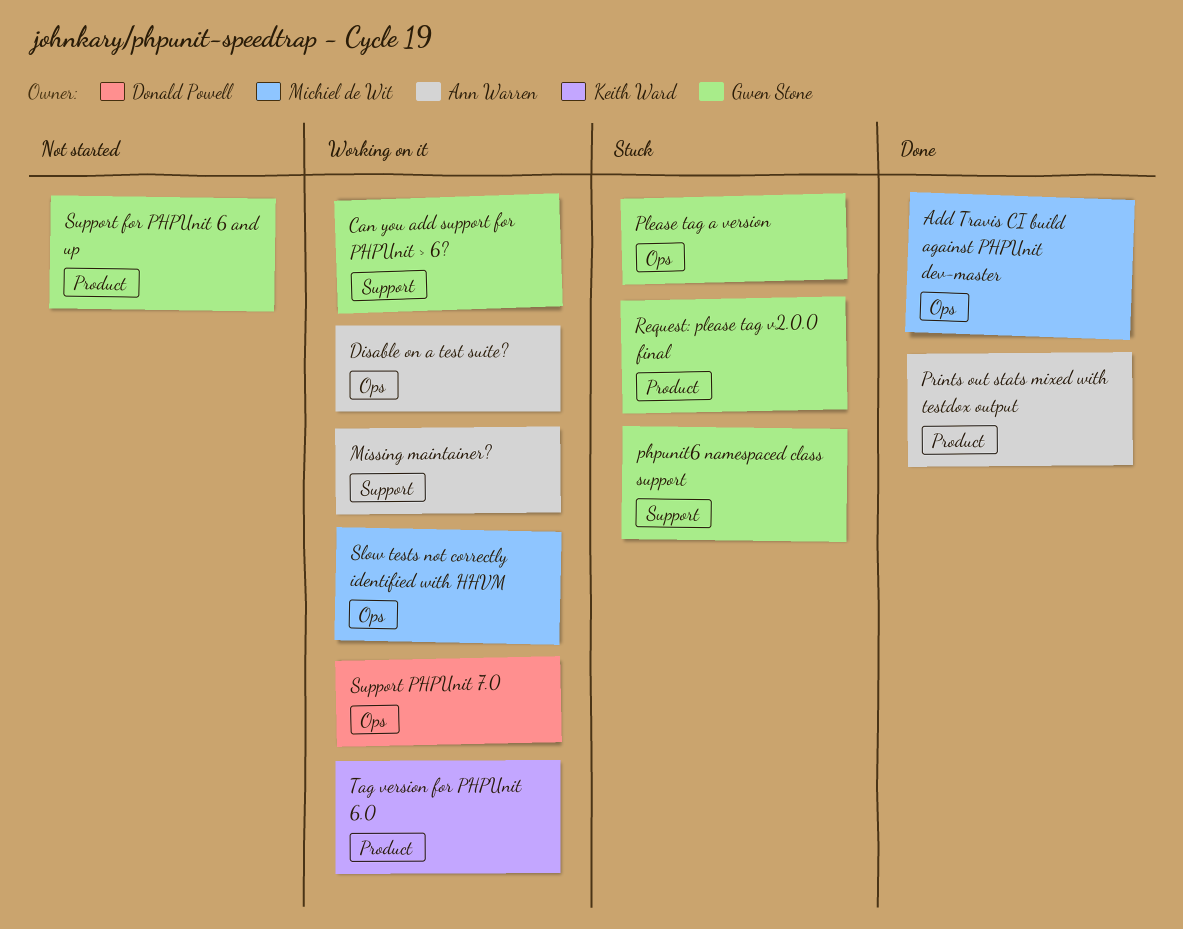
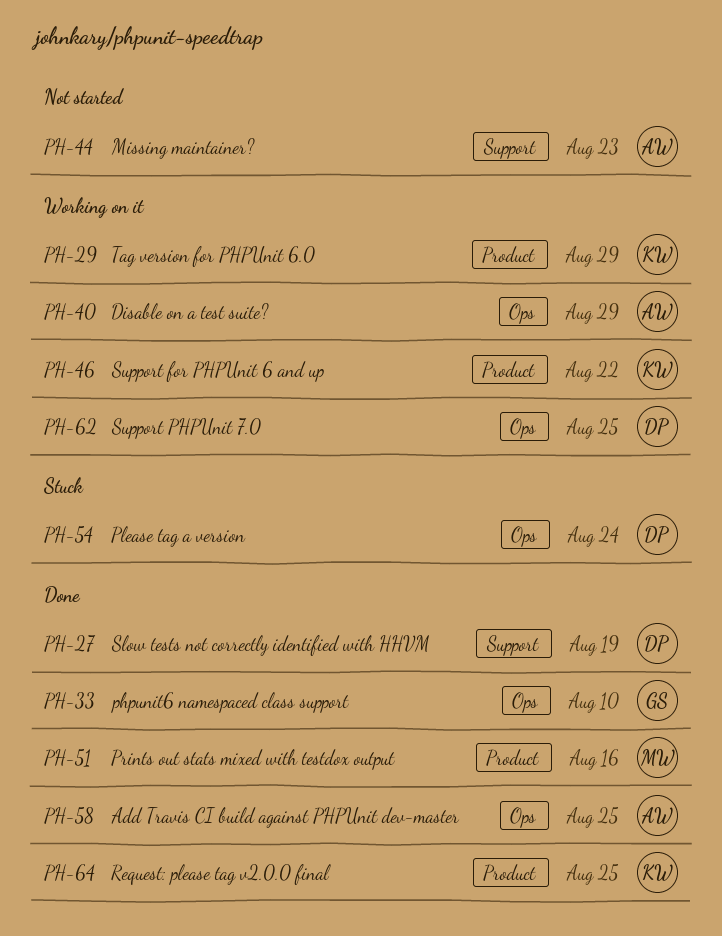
Add Travis CI build against PHPUnit dev-master, owner: Michiel de Wit -> Ann Warren
Can you add support for PHPUnit > 6?: present -> none
Missing maintainer?, status: Working on it -> Not started
phpunit6 namespaced class support, status: Stuck -> Done
phpunit6 namespaced class support, label: Support -> Ops
Please tag a version, owner: Gwen Stone -> Donald Powell
Prints out stats mixed with testdox output, owner: Ann Warren -> Michiel de Wit
Request: please tag v2.0.0 final, status: Stuck -> Done
Request: please tag v2.0.0 final, owner: Gwen Stone -> Keith Ward
Slow tests not correctly identified with HHVM, status: Working on it -> Done
Slow tests not correctly identified with HHVM, owner: Michiel de Wit -> Donald Powell
Slow tests not correctly identified with HHVM, label: Ops -> Support
Support for PHPUnit 6 and up, status: Not started -> Working on it
Support for PHPUnit 6 and up, owner: Gwen Stone -> Keith Ward

